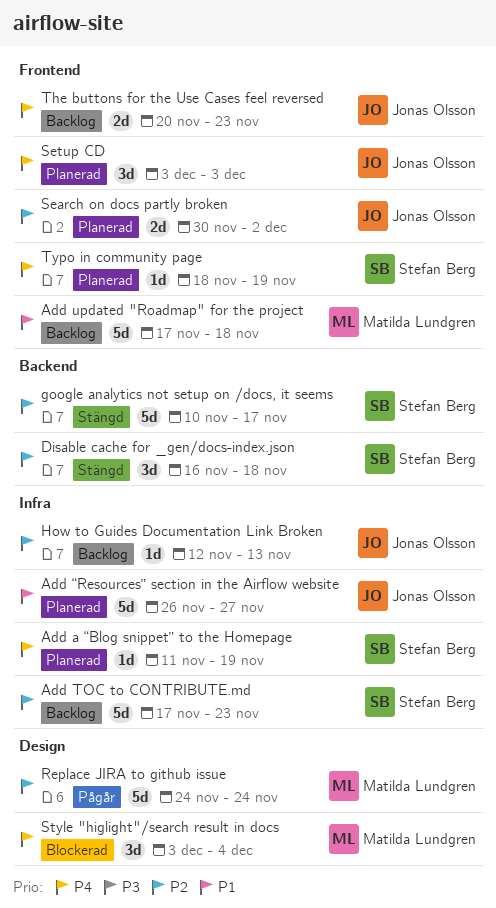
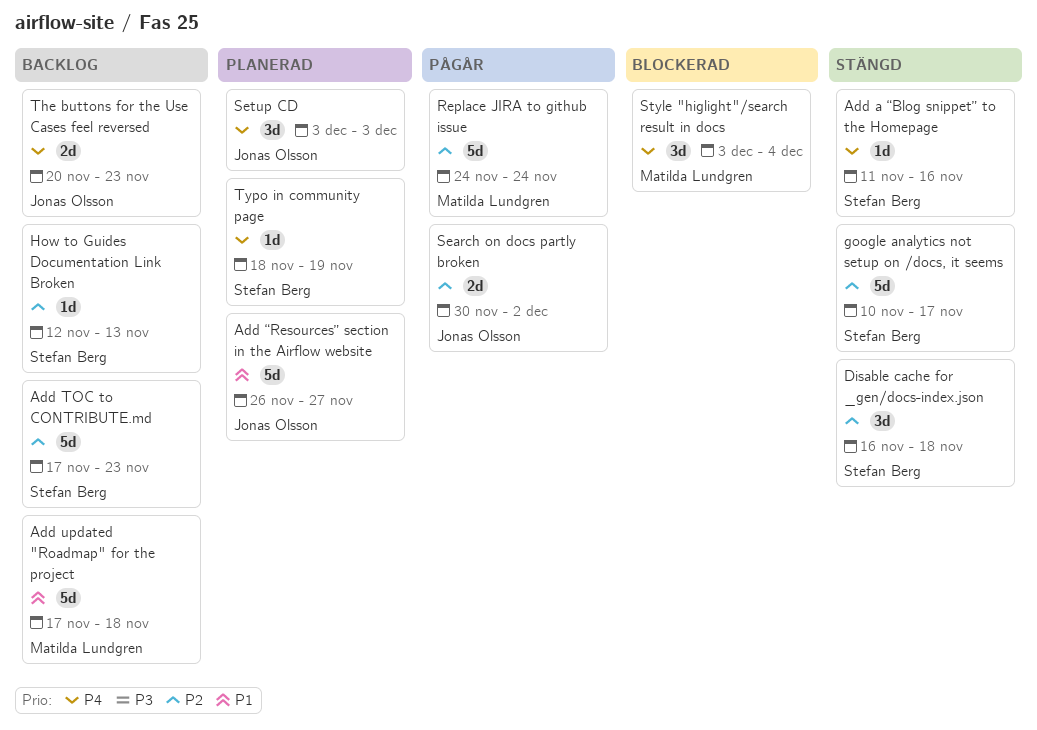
Add a “Blog snippet” to the Homepage, status: Planerad -> Stängd
Add a “Blog snippet” to the Homepage, due: Nov 19 -> Nov 16
How to Guides Documentation Link Broken, owner: Jonas Olsson -> Stefan Berg
Search on docs partly broken, status: Planerad -> Pågår

